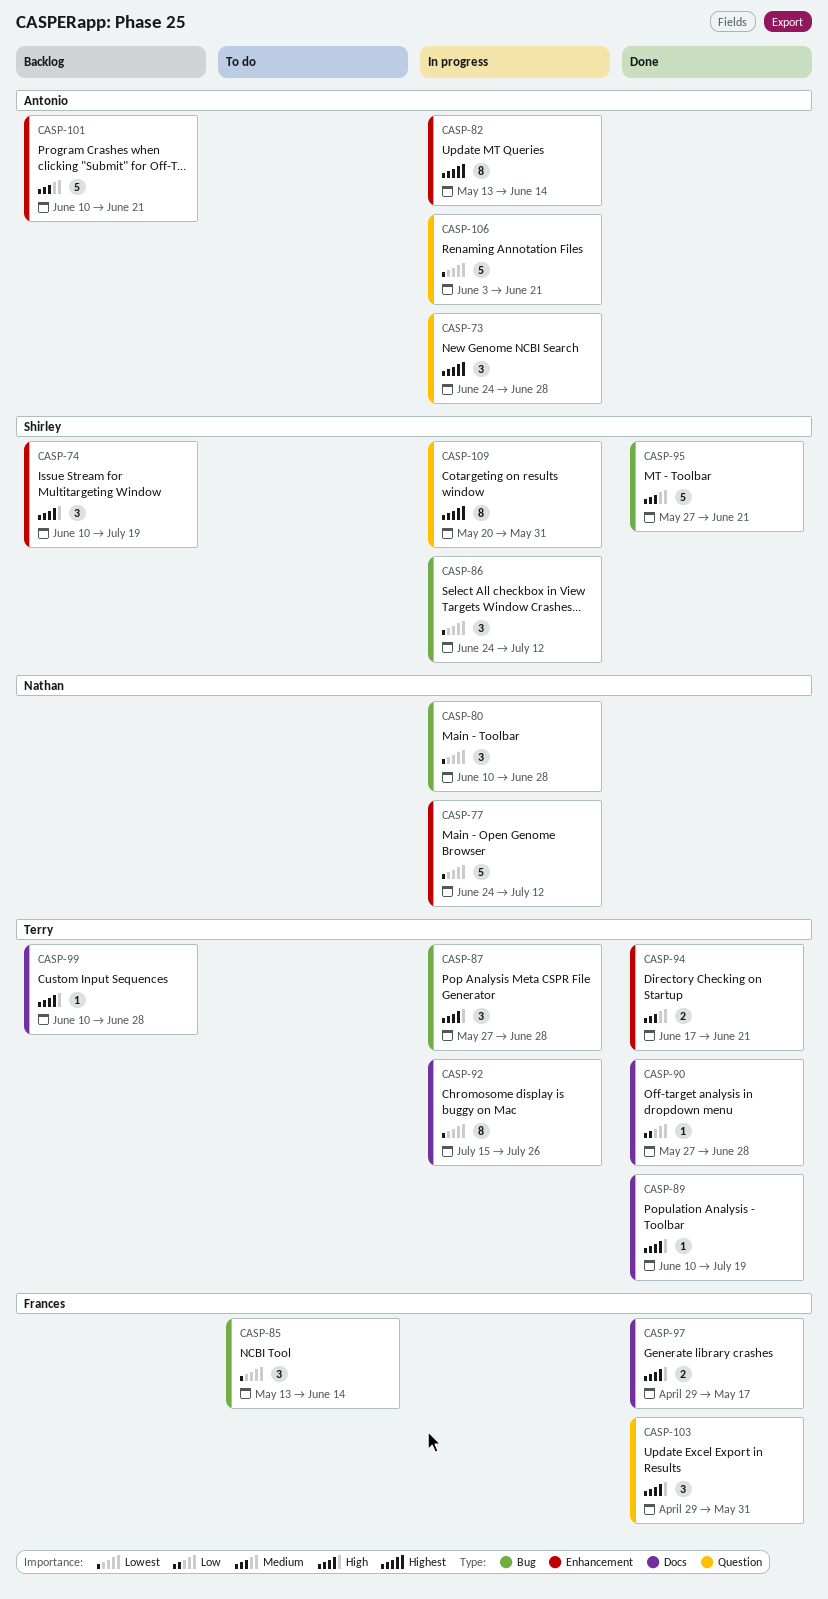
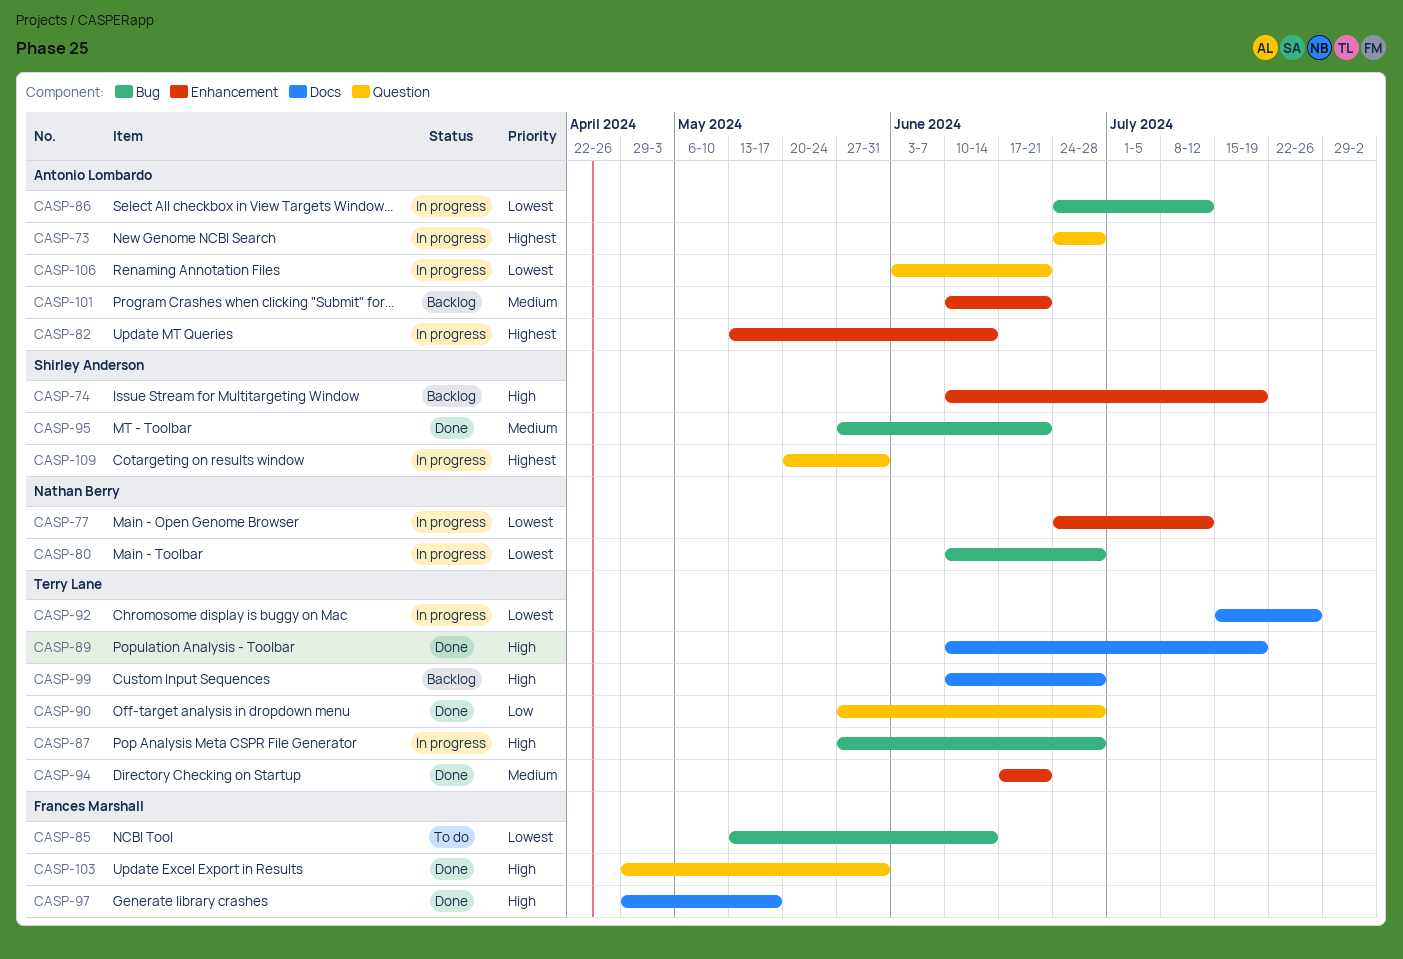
CASP-86, owner: Shirley Anderson -> Antonio Lombardo
CASP-90, label: Docs -> Question

